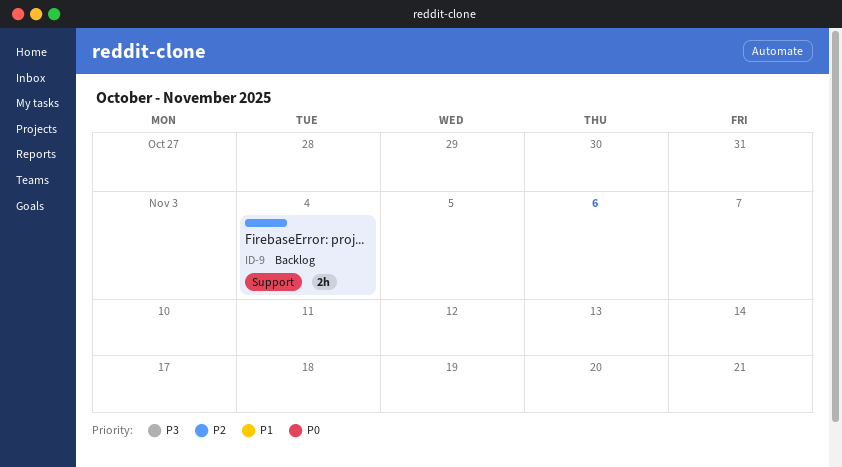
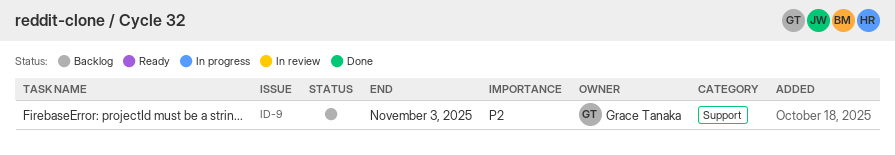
ID-9, due: Nov 4 -> Nov 3

